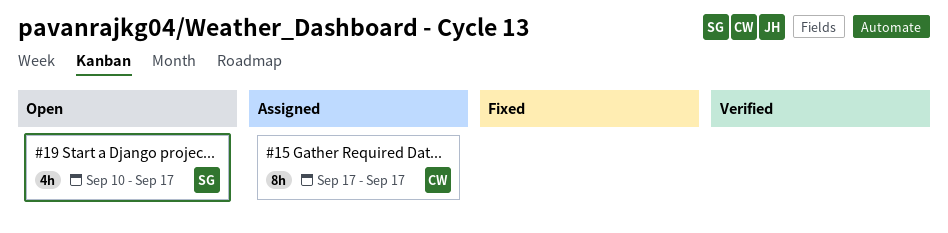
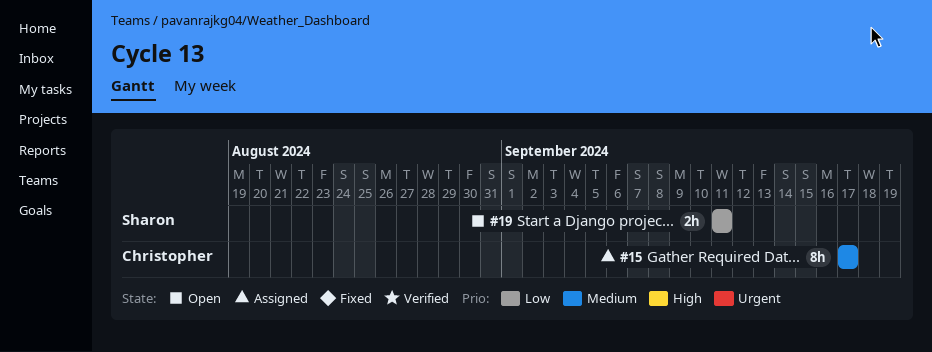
#19, estimate: 4h -> 2h
#19, start: Sep 10 -> Sep 11
#19, due: Sep 17 -> Sep 11

